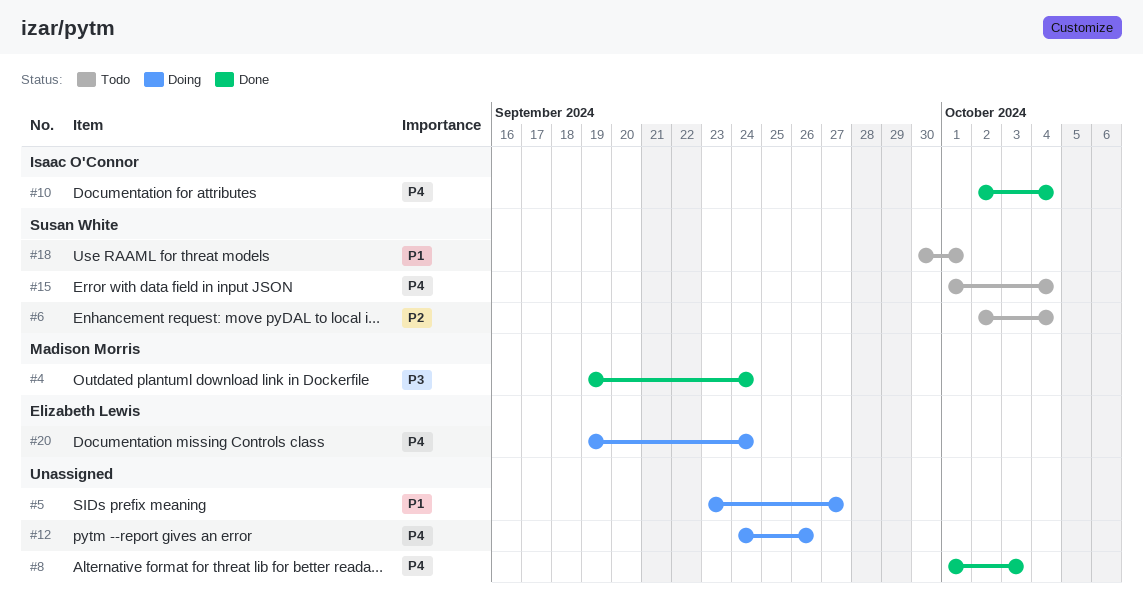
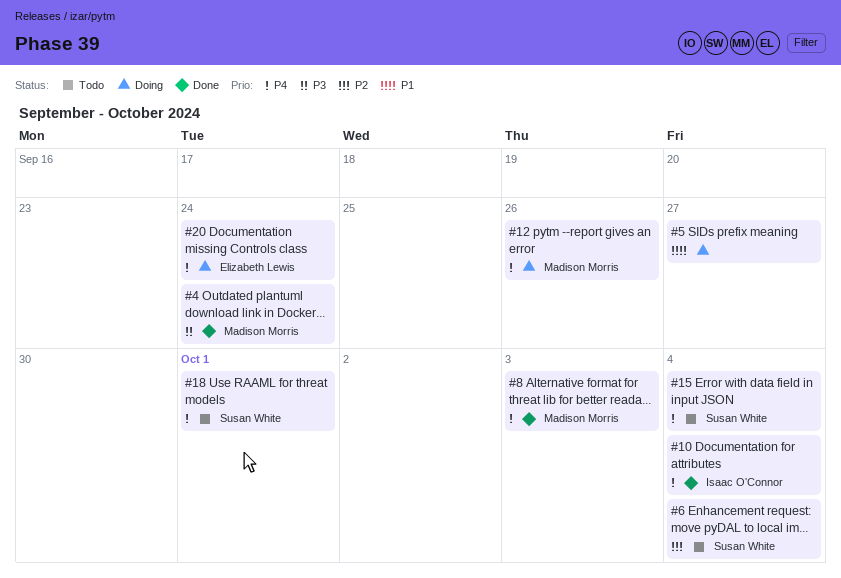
#8, owner: none -> Madison Morris
#12, owner: none -> Madison Morris
#18, priority: P1 -> P4

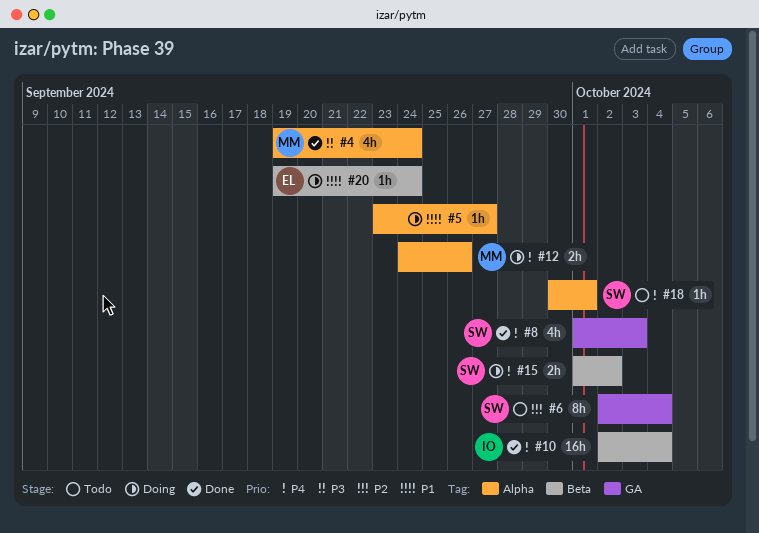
#8, owner: Madison Morris -> Susan White
#15, status: Todo -> Doing
#15, due: Oct 4 -> Oct 2
#20, priority: P4 -> P1

